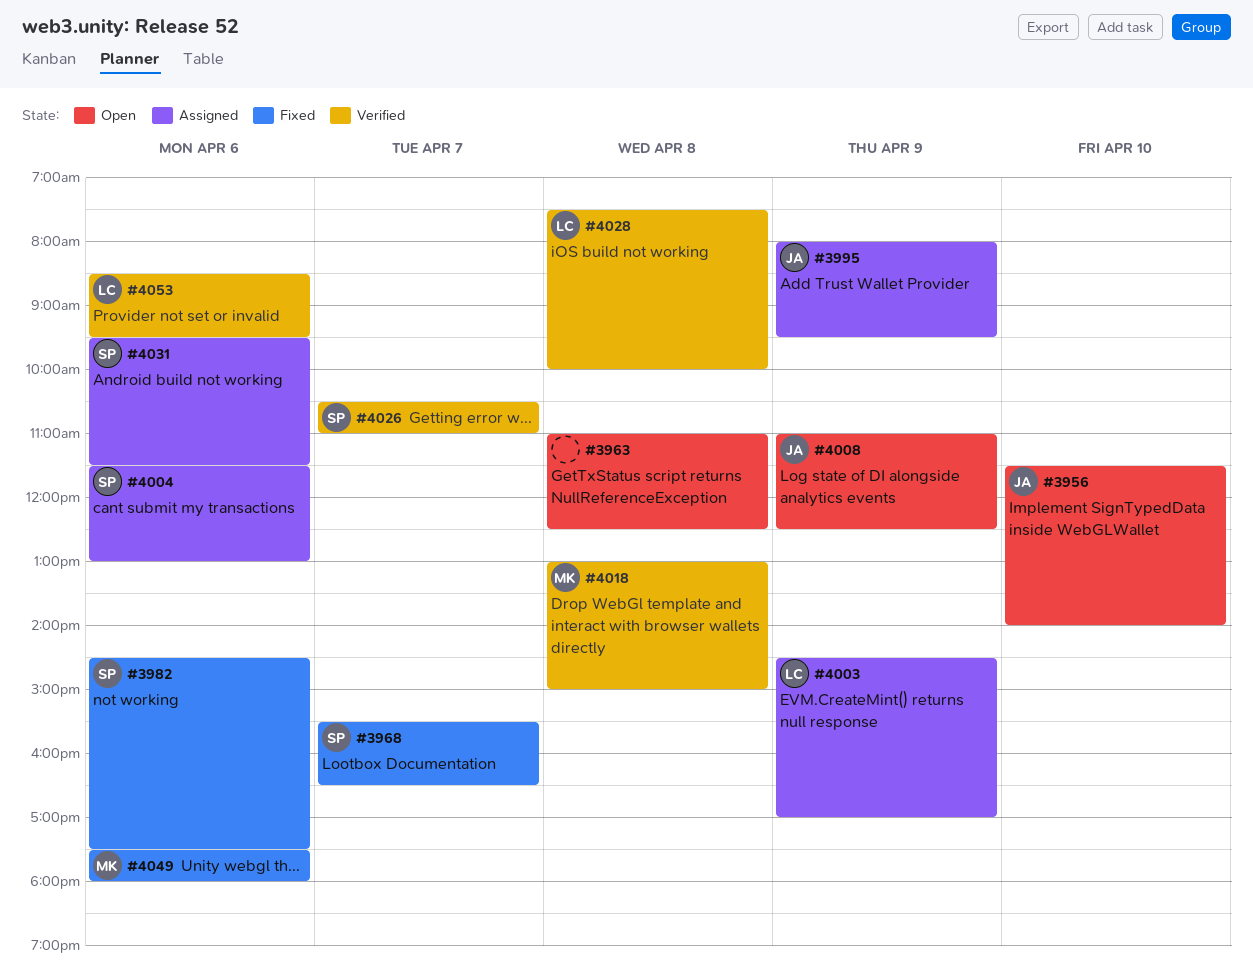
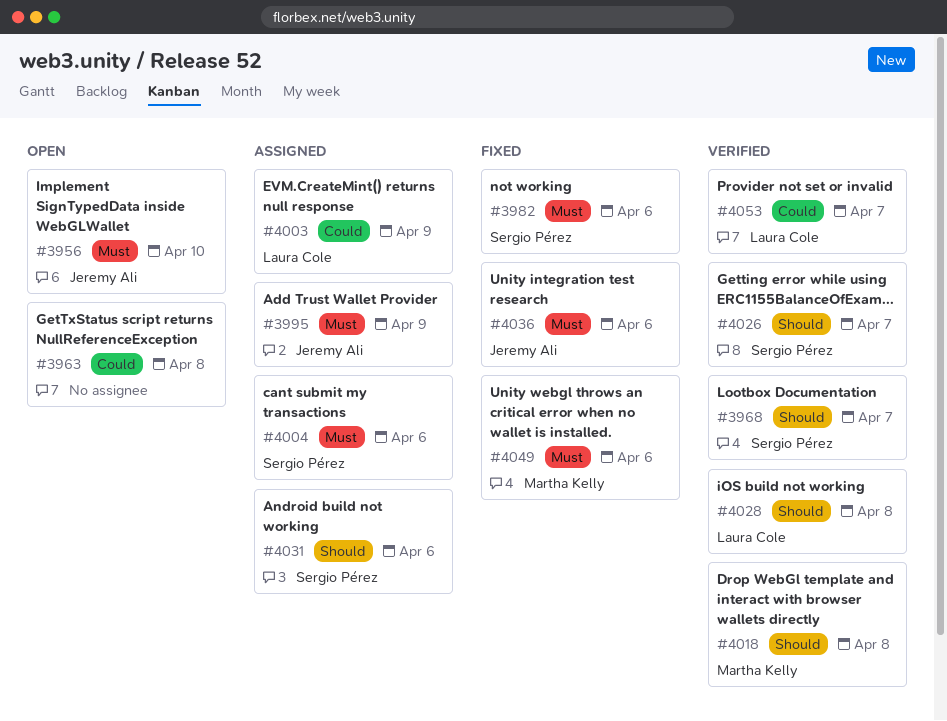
#3968, status: Fixed -> Verified
#4008: present -> none
#4036: none -> present
#4053, day: Apr 6 -> Apr 7

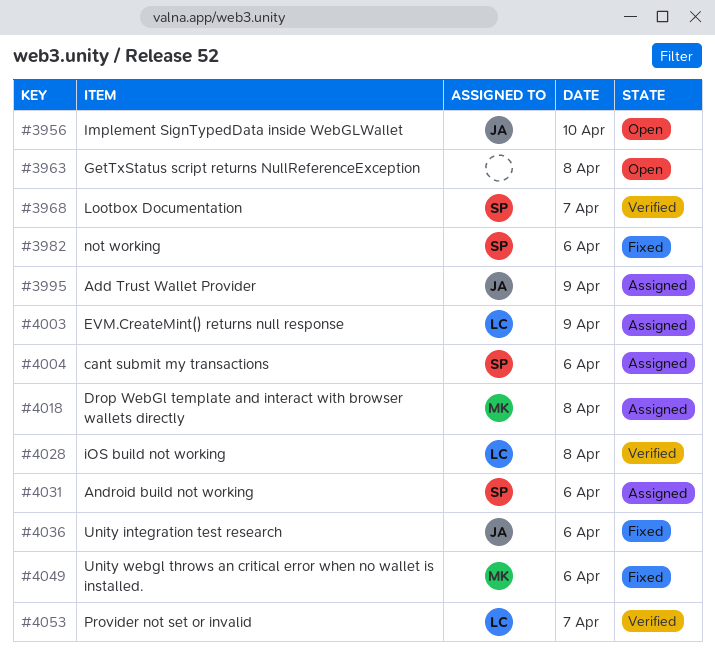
#4018, status: Verified -> Assigned
#4026: present -> none

